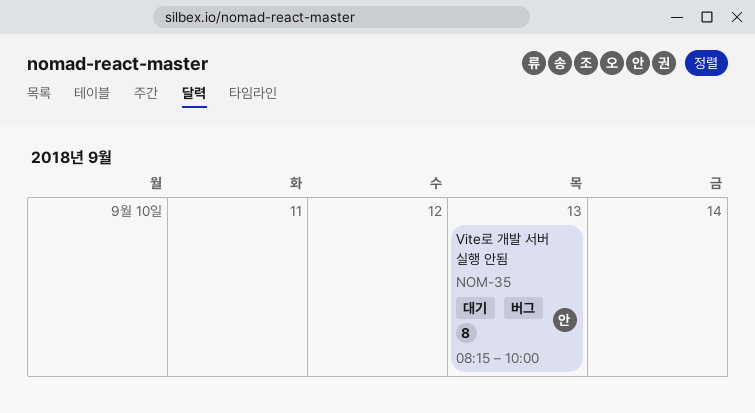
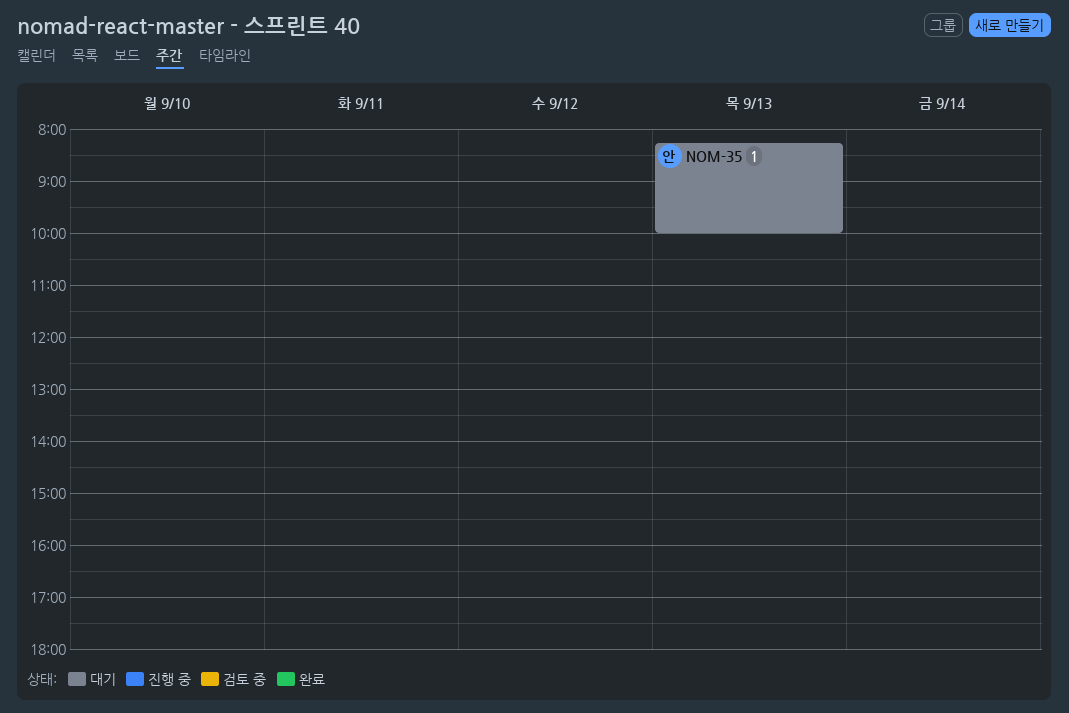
NOM-35, estimate: 8 -> 1

